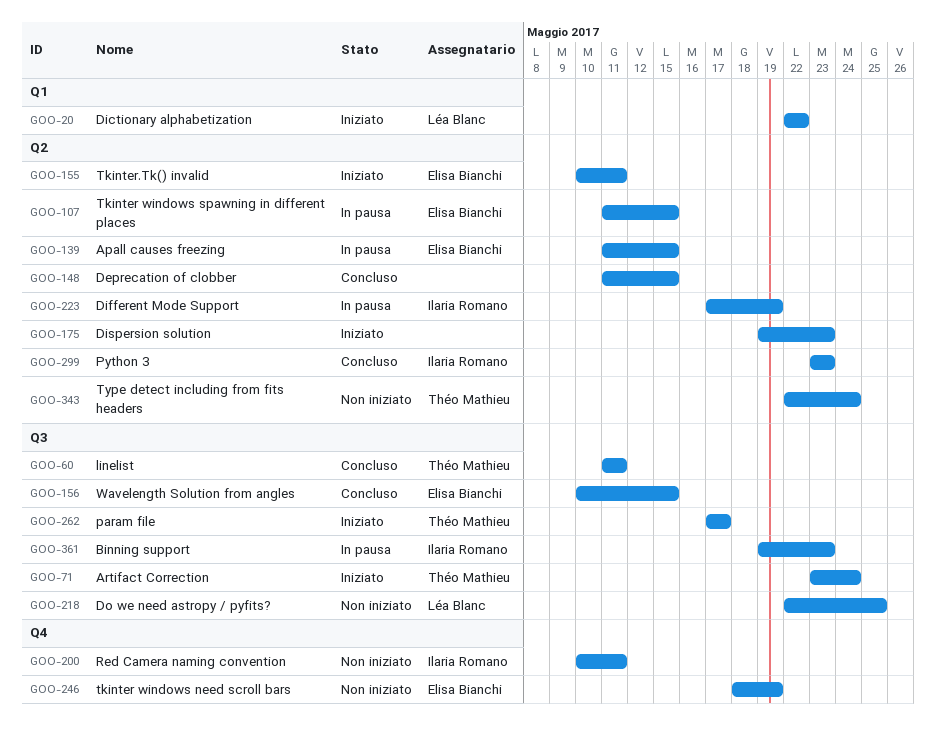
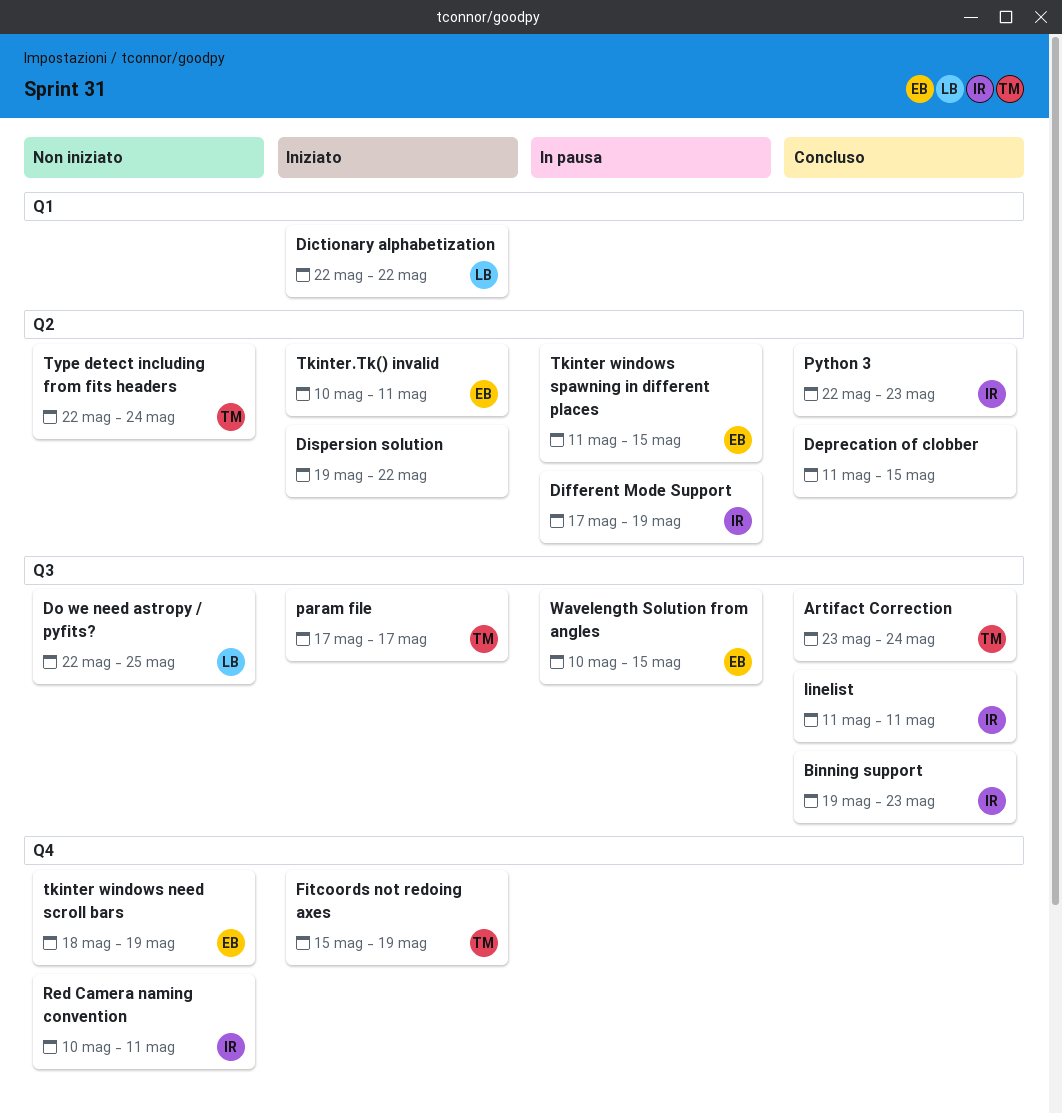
Apall causes freezing: present -> none
Artifact Correction, status: Iniziato -> Concluso
Binning support, status: In pausa -> Concluso
Dispersion solution, due: May 23 -> May 22
Fitcoords not redoing axes: none -> present
linelist, owner: Théo Mathieu -> Ilaria Romano
Python 3, start: May 23 -> May 22
Wavelength Solution from angles, status: Concluso -> In pausa

